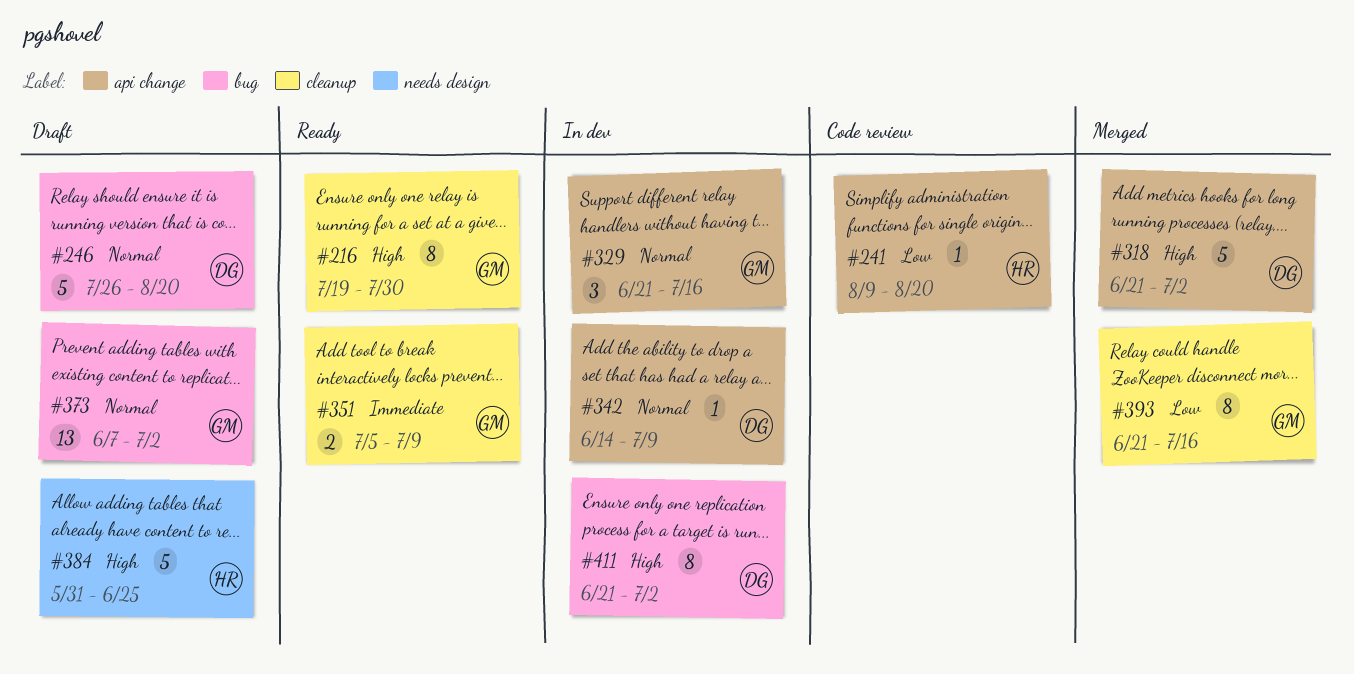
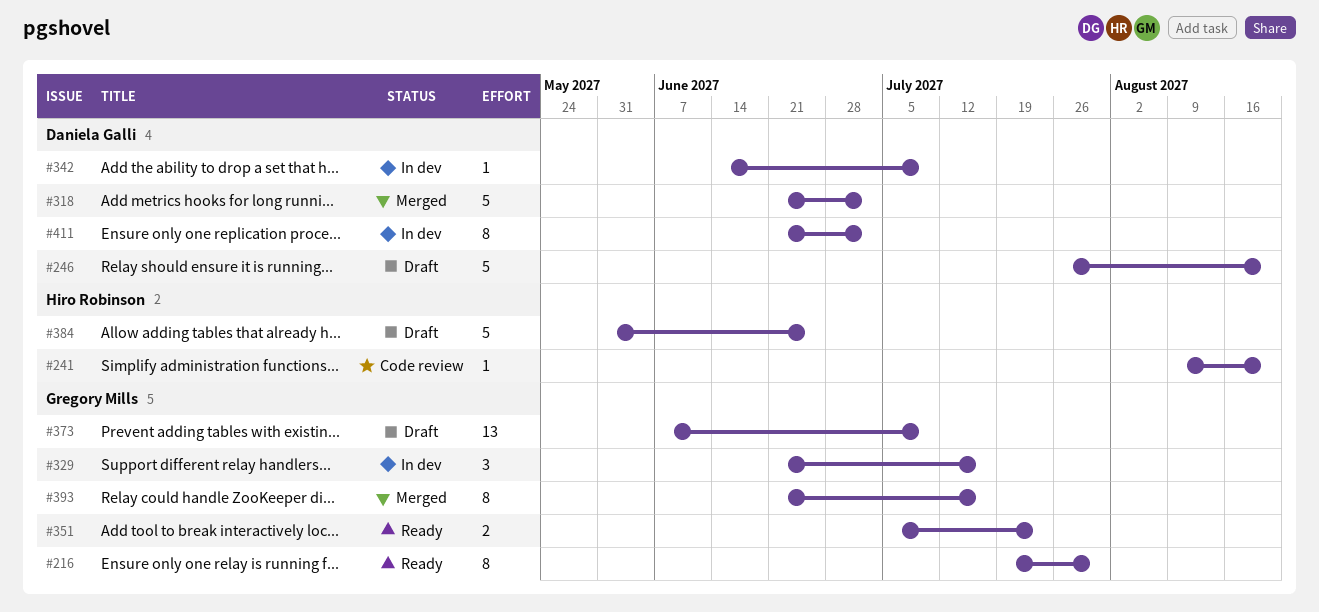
#351, due: Jul 9 -> Jul 23
#373, due: Jul 2 -> Jul 9

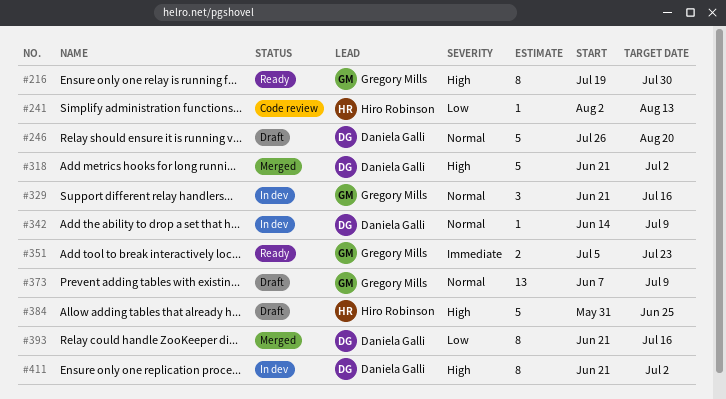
#241, start: Aug 9 -> Aug 2
#241, due: Aug 20 -> Aug 13
#393, owner: Gregory Mills -> Daniela Galli

